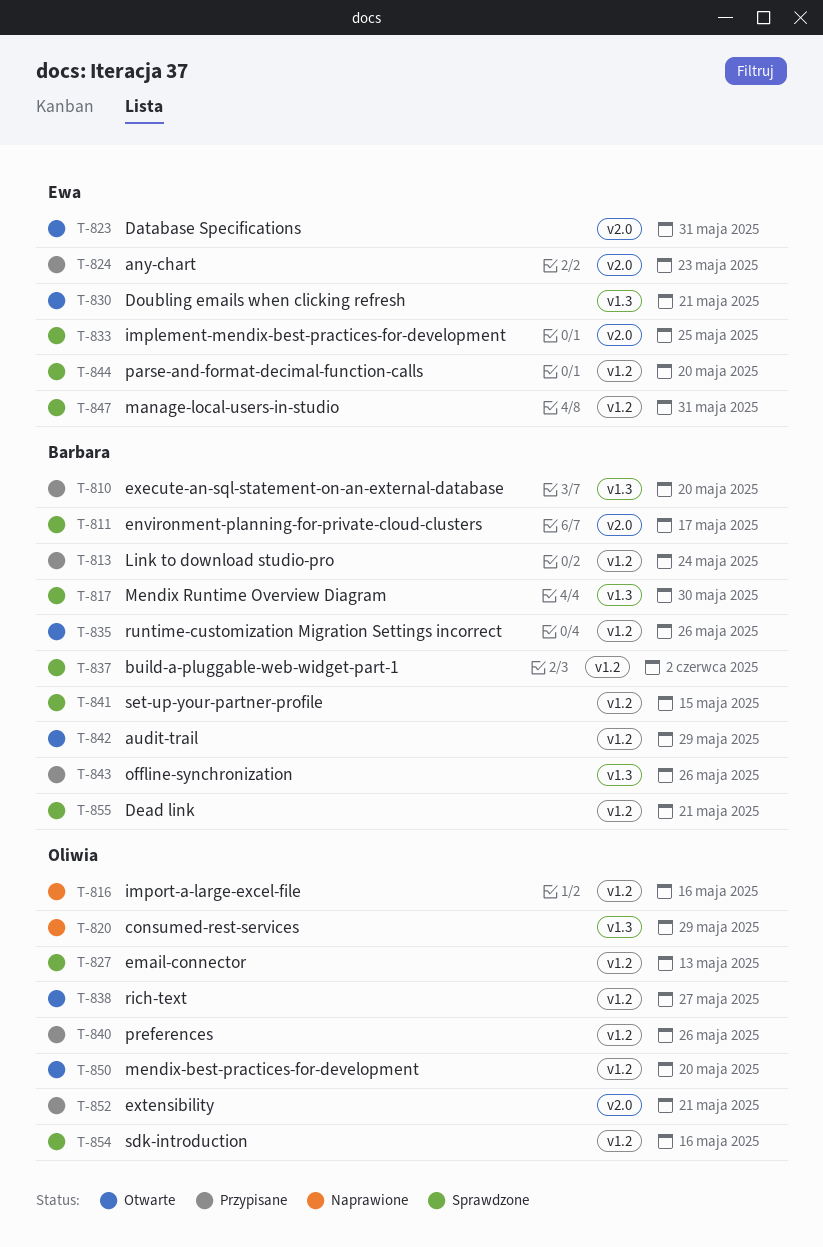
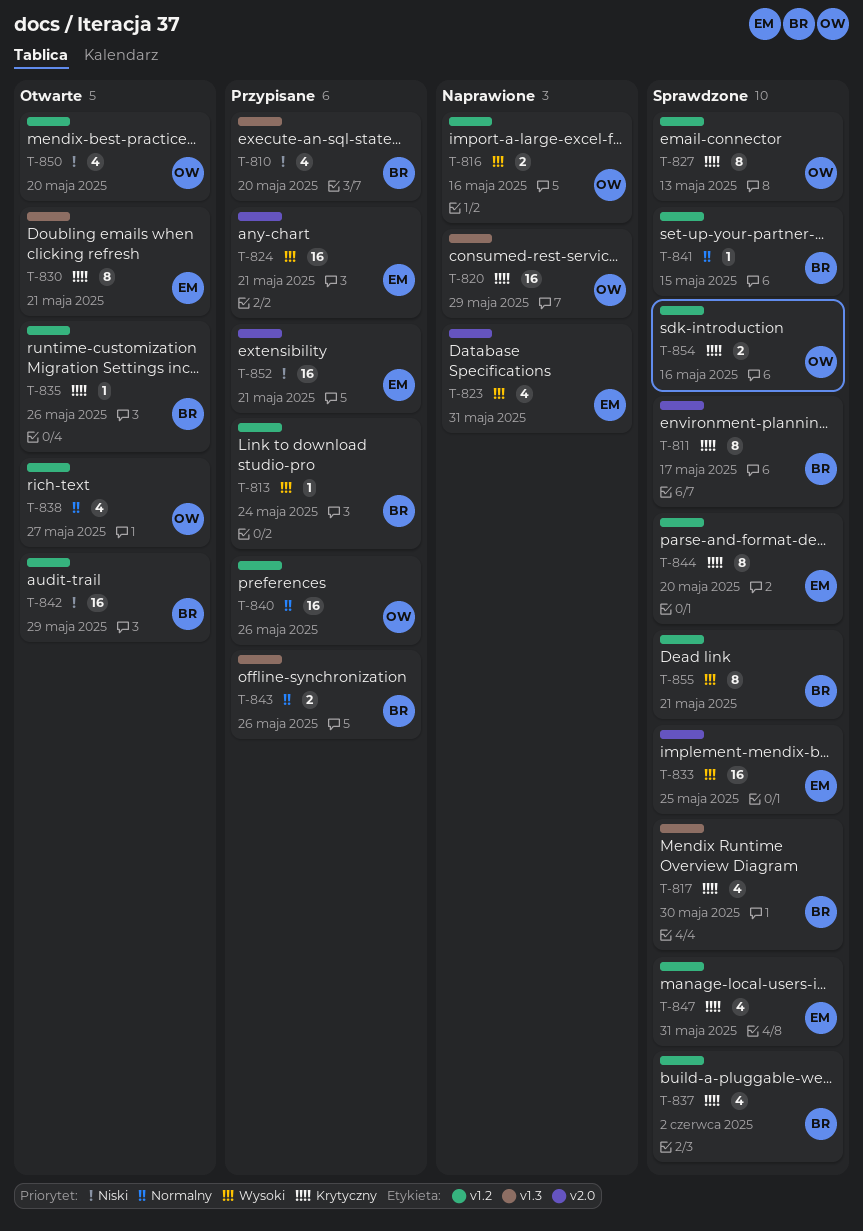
T-823, status: Otwarte -> Naprawione
T-824, due: May 23 -> May 21
T-852, owner: Oliwia -> Ewa

